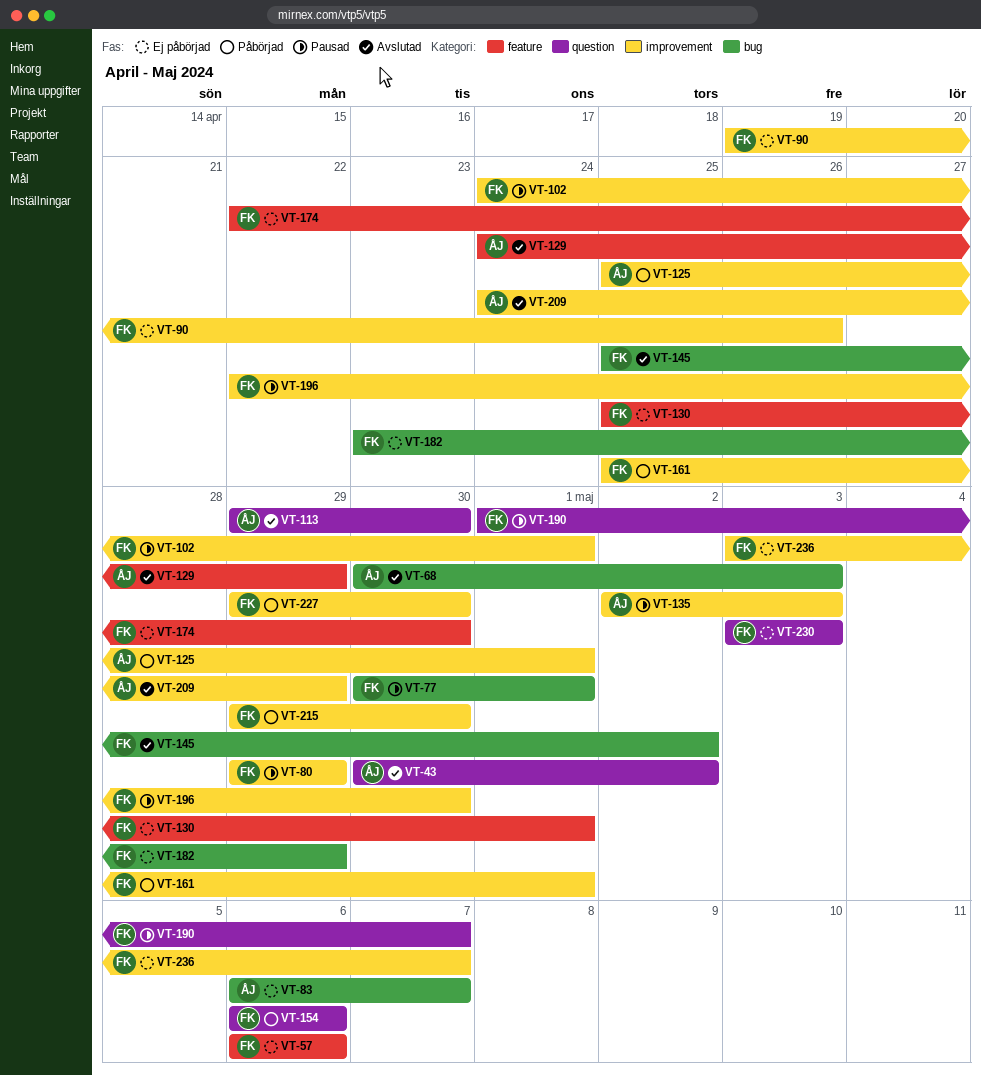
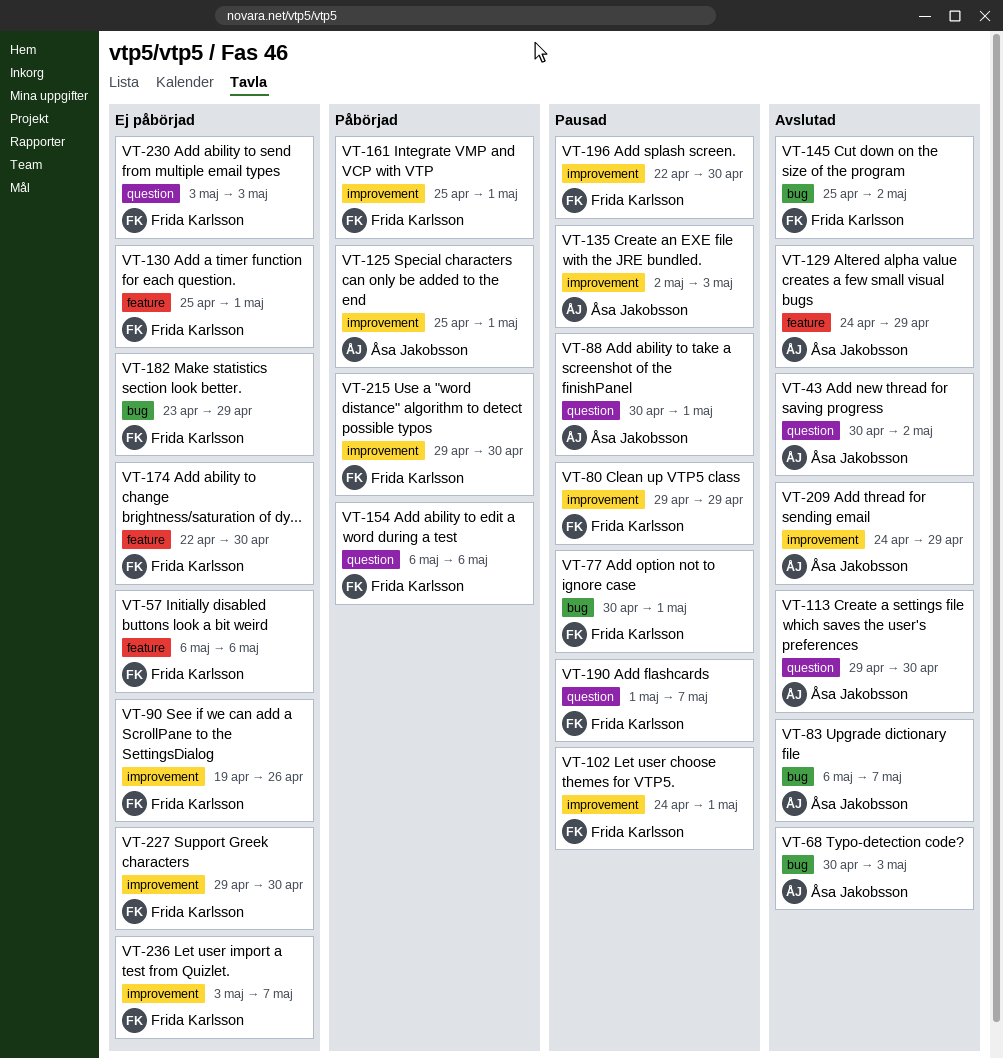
VT-83, status: Ej påbörjad -> Avslutad
VT-88: none -> present
VT-227, status: Påbörjad -> Ej påbörjad

